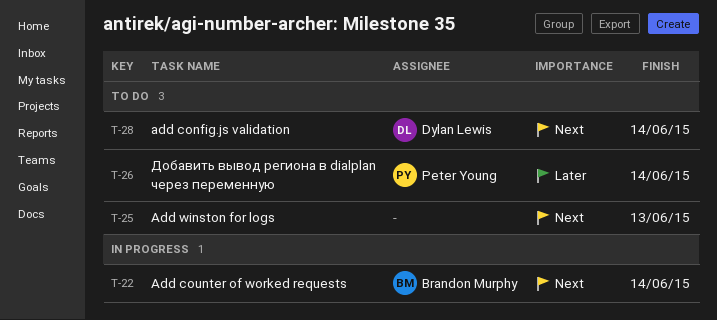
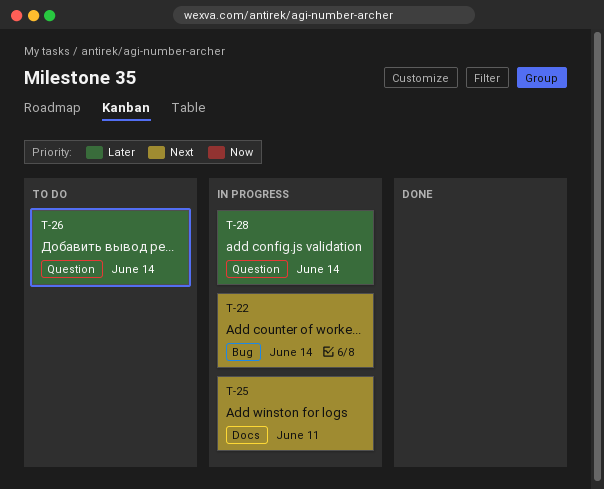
T-25, status: To do -> In progress
T-25, due: Jun 13 -> Jun 11
T-28, status: To do -> In progress
T-28, priority: Next -> Later

